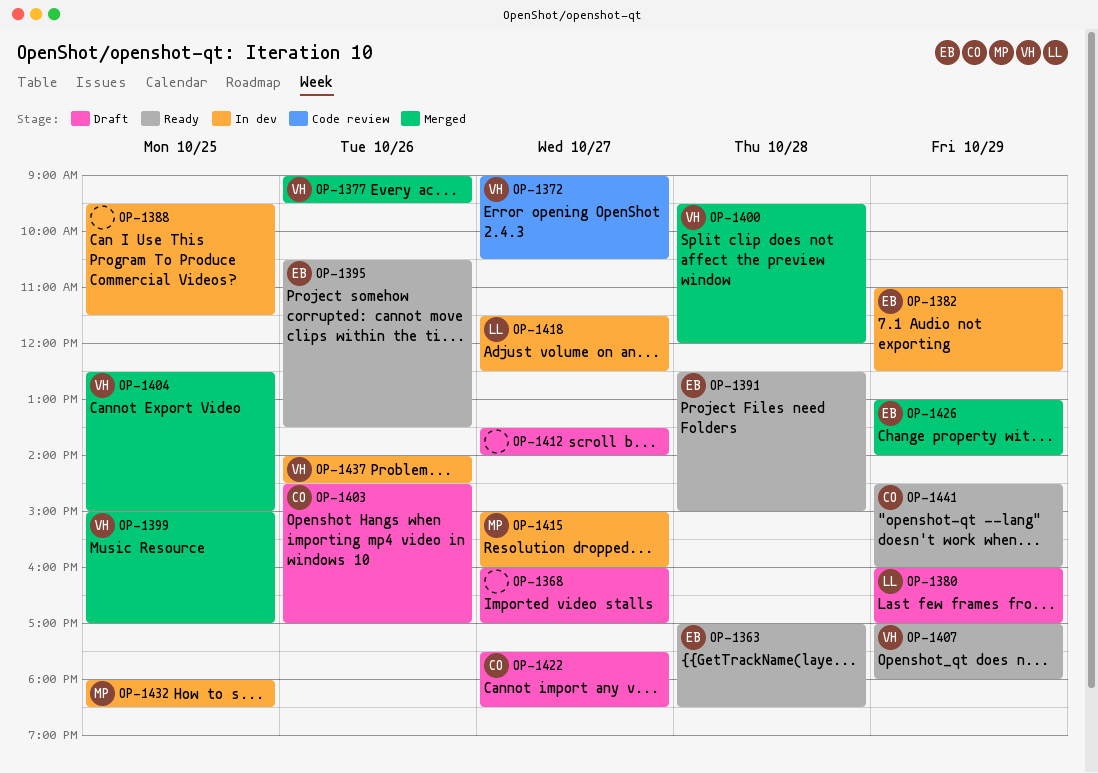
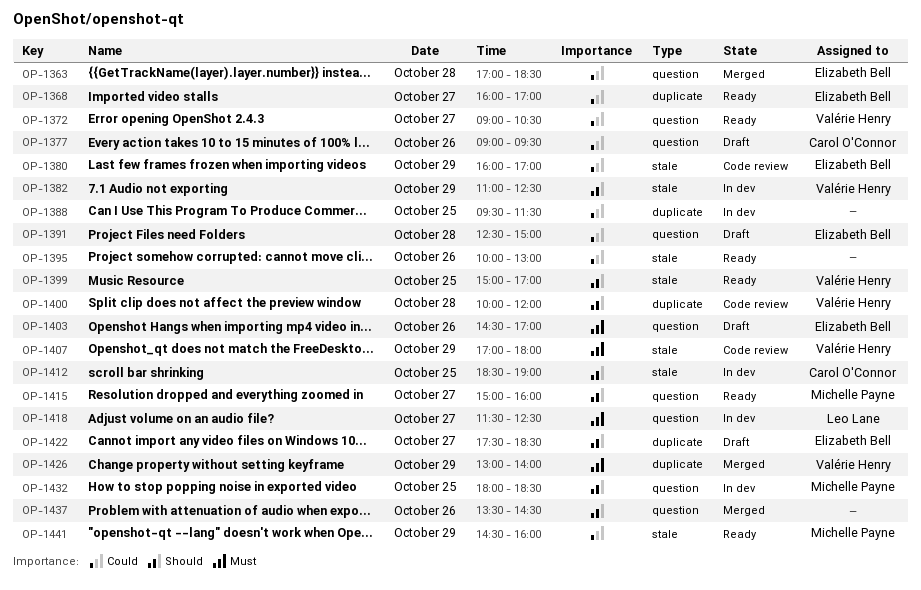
OP-1363, status: Ready -> Merged
OP-1368, status: Draft -> Ready
OP-1368, owner: none -> Elizabeth Bell
OP-1372, status: Code review -> Ready
OP-1377, status: Merged -> Draft
OP-1377, owner: Valérie Henry -> Carol O'Connor
OP-1380, status: Draft -> Code review
OP-1380, owner: Leo Lane -> Elizabeth Bell
OP-1382, owner: Elizabeth Bell -> Valérie Henry
OP-1391, status: Ready -> Draft
OP-1395, owner: Elizabeth Bell -> none
OP-1395, begins: 10:30 -> 10:00
OP-1395, ends: 13:30 -> 13:00
OP-1399, status: Merged -> Ready
OP-1400, status: Merged -> Code review
OP-1400, begins: 09:30 -> 10:00
OP-1403, owner: Carol O'Connor -> Elizabeth Bell
OP-1404: present -> none
OP-1407, status: Ready -> Code review
OP-1412, status: Draft -> In dev
OP-1412, owner: none -> Carol O'Connor
OP-1412, day: Oct 27 -> Oct 25
OP-1412, begins: 13:30 -> 18:30
OP-1412, ends: 14:00 -> 19:00
OP-1415, status: In dev -> Ready
OP-1422, owner: Carol O'Connor -> Elizabeth Bell
OP-1426, owner: Elizabeth Bell -> Valérie Henry
OP-1437, status: In dev -> Merged
OP-1437, owner: Valérie Henry -> none
OP-1437, begins: 14:00 -> 13:30
OP-1441, owner: Carol O'Connor -> Michelle Payne

